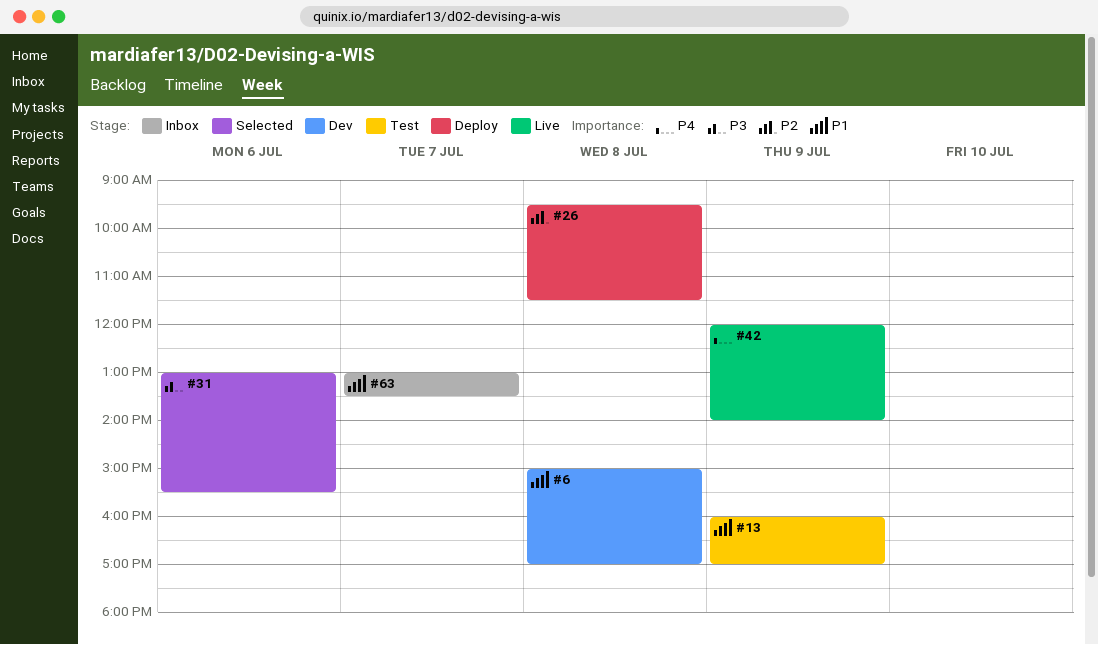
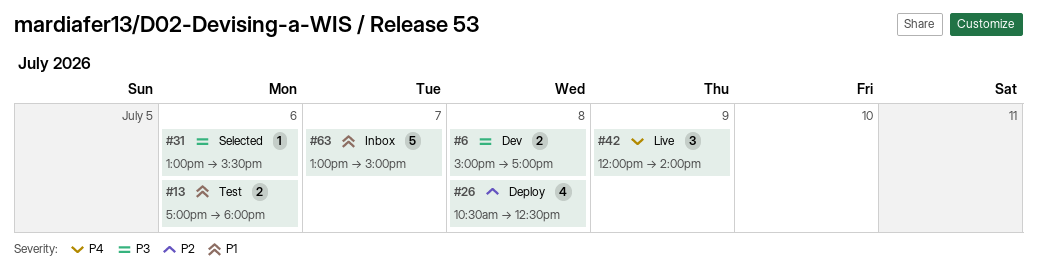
#6, priority: P1 -> P3
#13, day: Jul 9 -> Jul 6
#13, begins: 16:00 -> 17:00
#13, ends: 17:00 -> 18:00
#26, begins: 09:30 -> 10:30
#26, ends: 11:30 -> 12:30
#63, ends: 13:30 -> 15:00

